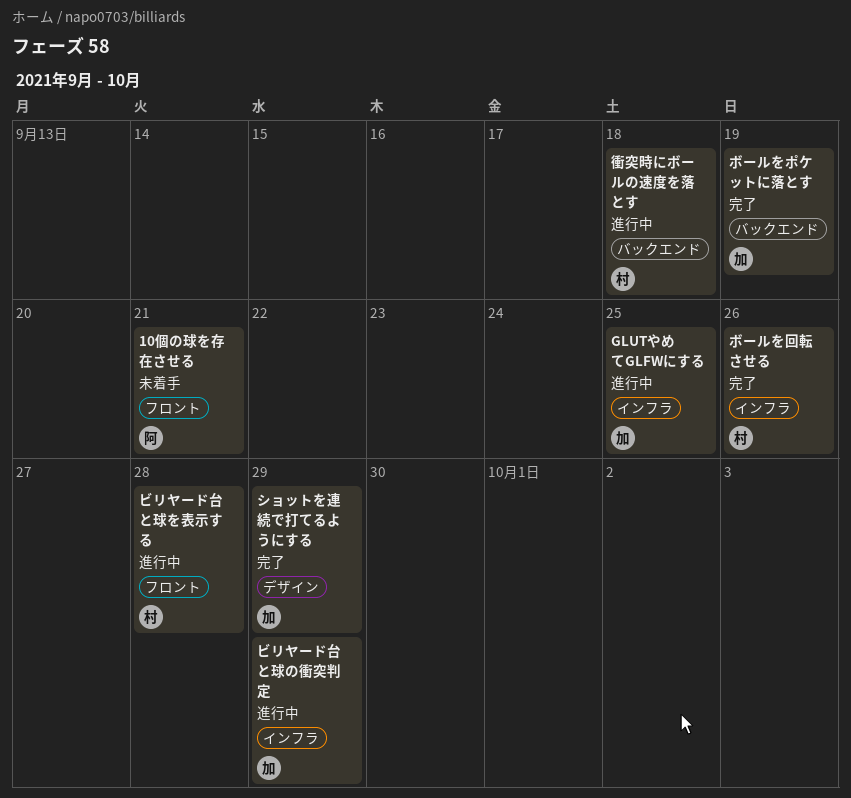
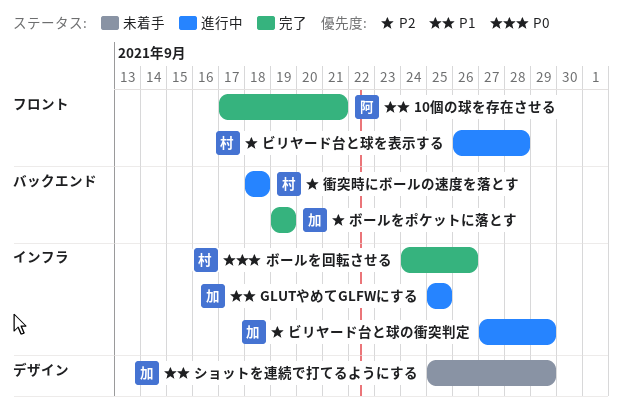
10個の球を存在させる, status: 未着手 -> 完了
ショットを連続で打てるようにする, status: 完了 -> 未着手

